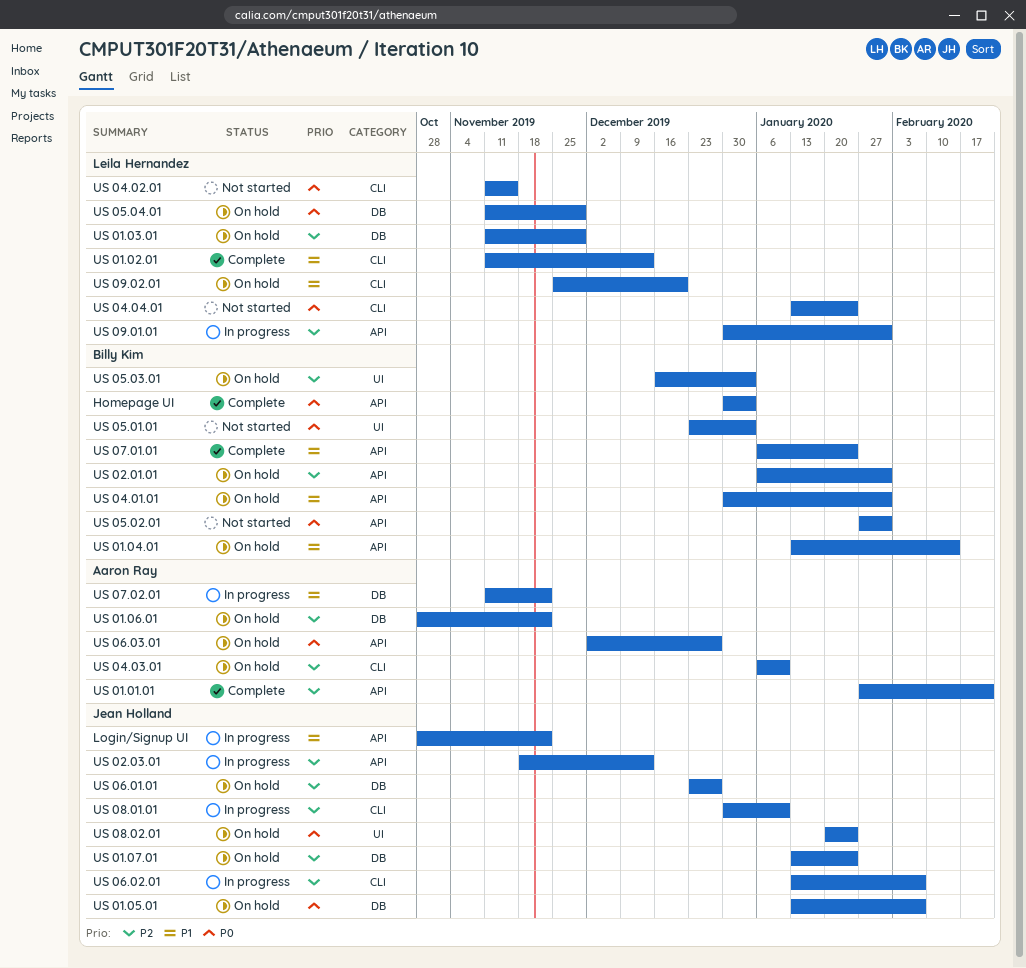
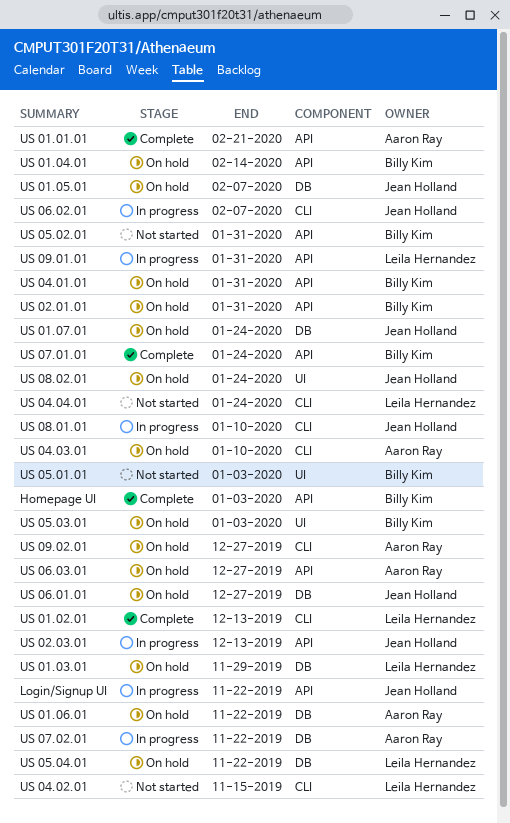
US 05.04.01, due: Nov 29 -> Nov 22
US 09.02.01, owner: Leila Hernandez -> Aaron Ray
US 09.02.01, due: Dec 20 -> Dec 27

